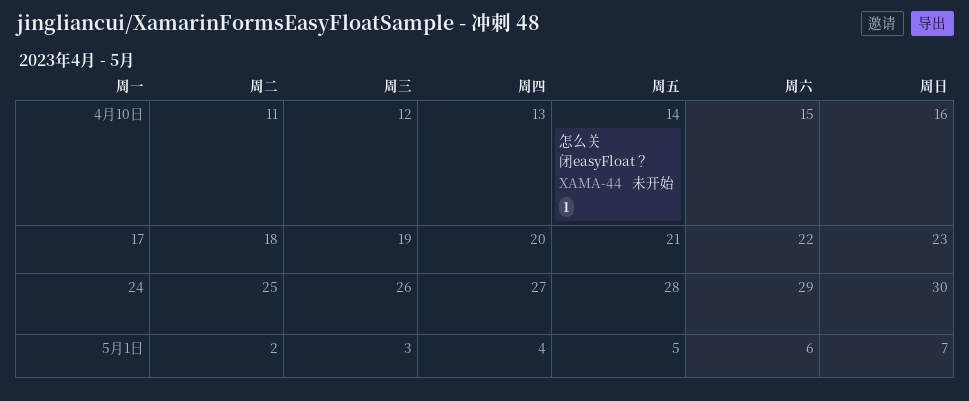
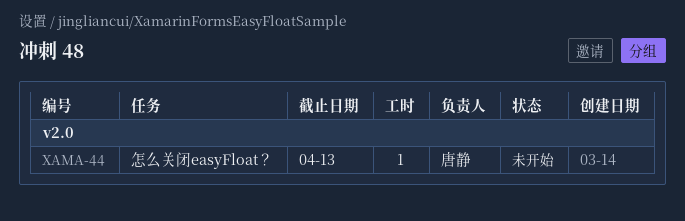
XAMA-44, due: Apr 14 -> Apr 13

